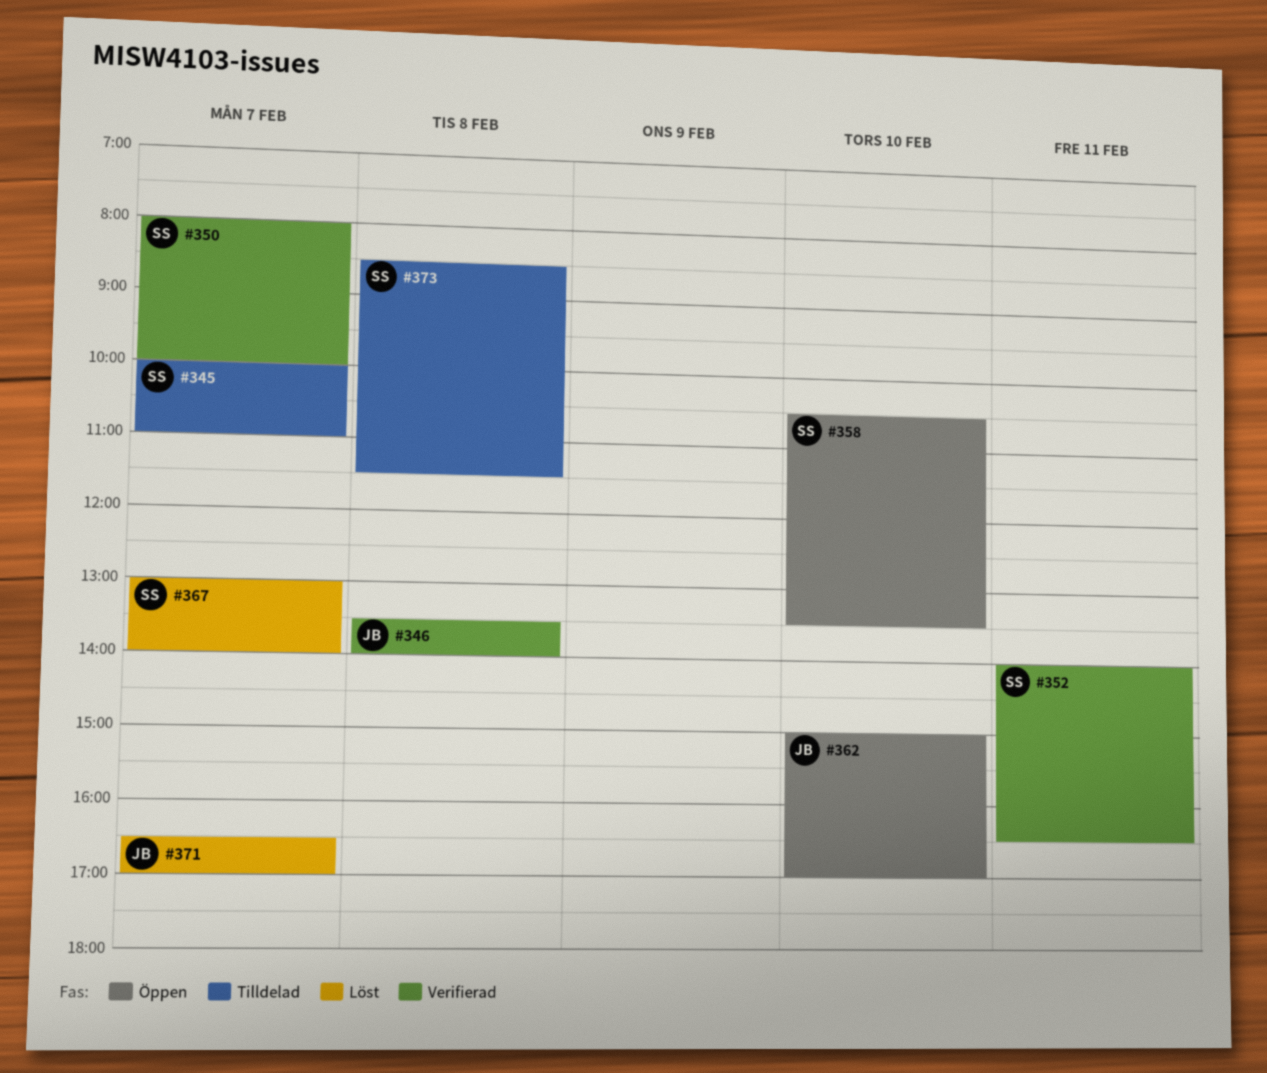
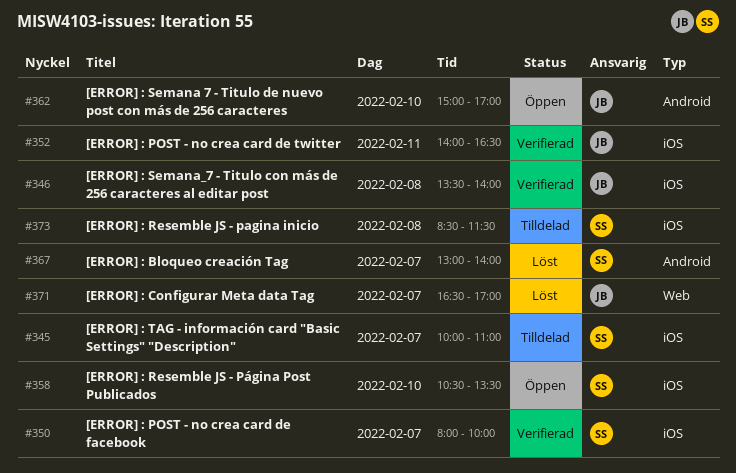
#352, owner: SS -> JB

